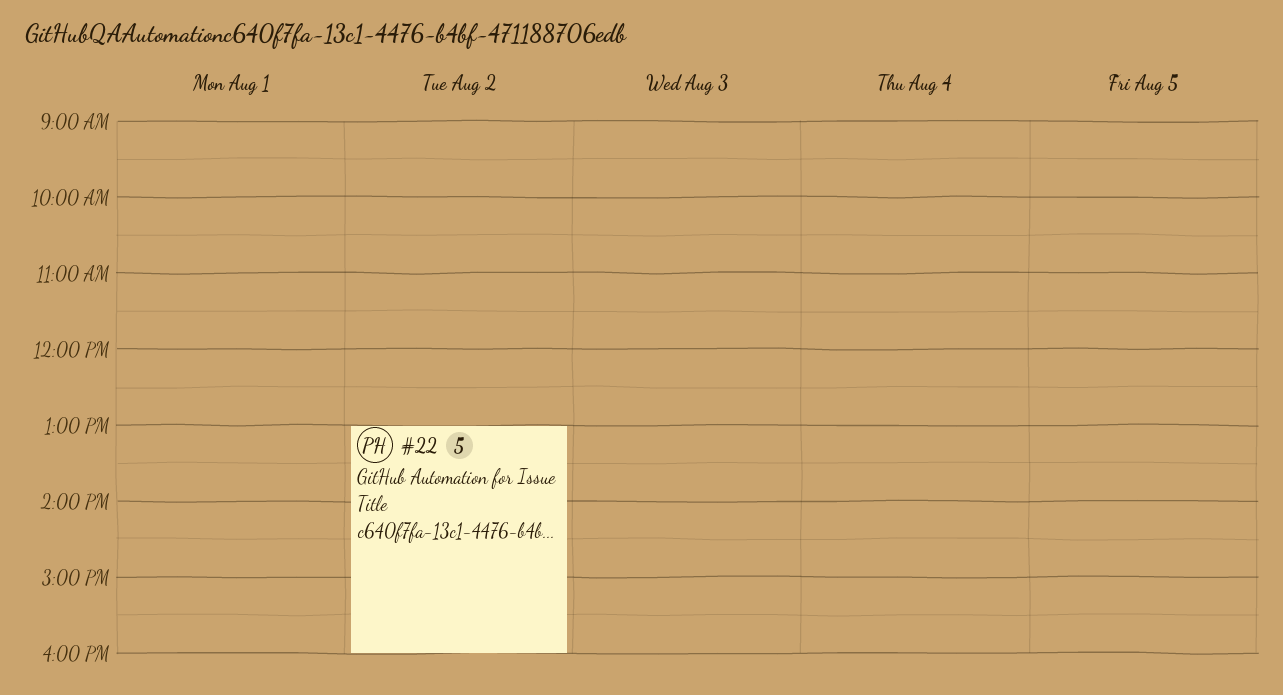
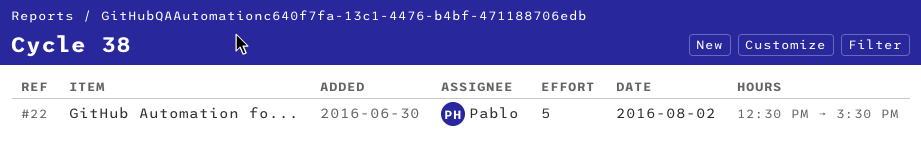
#22, begins: 13:00 -> 12:30
#22, ends: 16:00 -> 15:30

